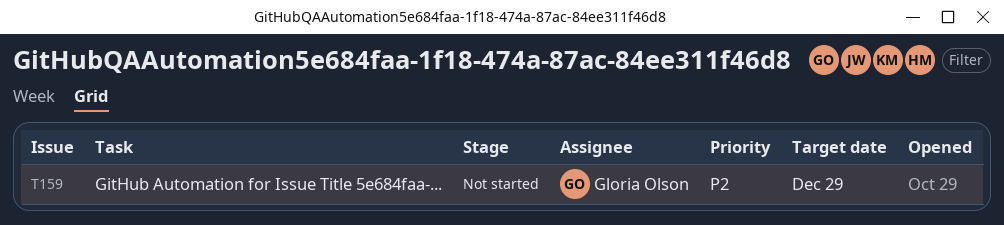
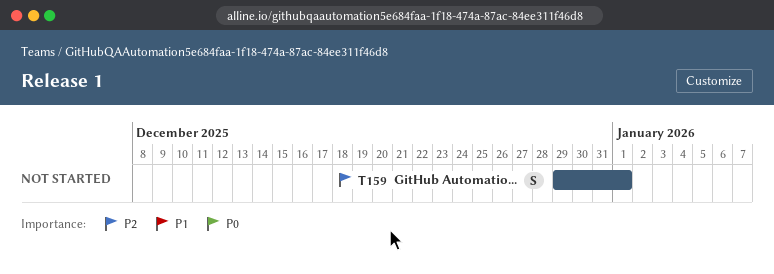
T159, due: Dec 29 -> Jan 1

